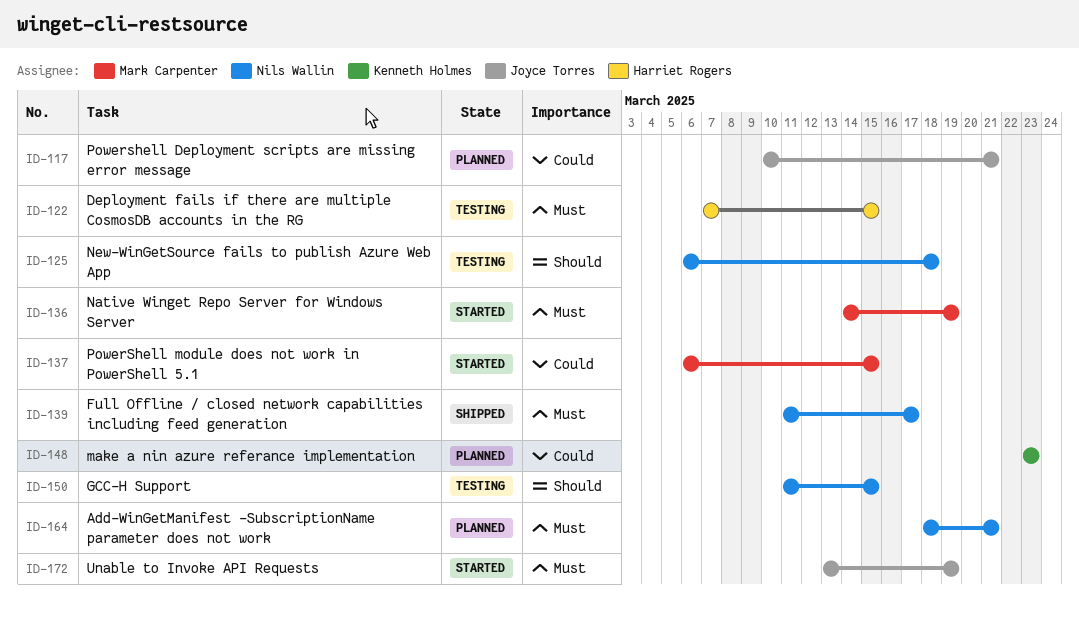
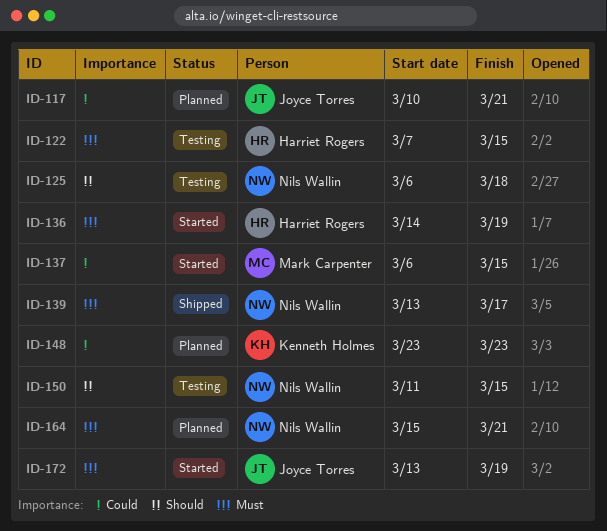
ID-136, owner: Mark Carpenter -> Harriet Rogers
ID-139, start: Mar 11 -> Mar 13
ID-164, start: Mar 18 -> Mar 15

